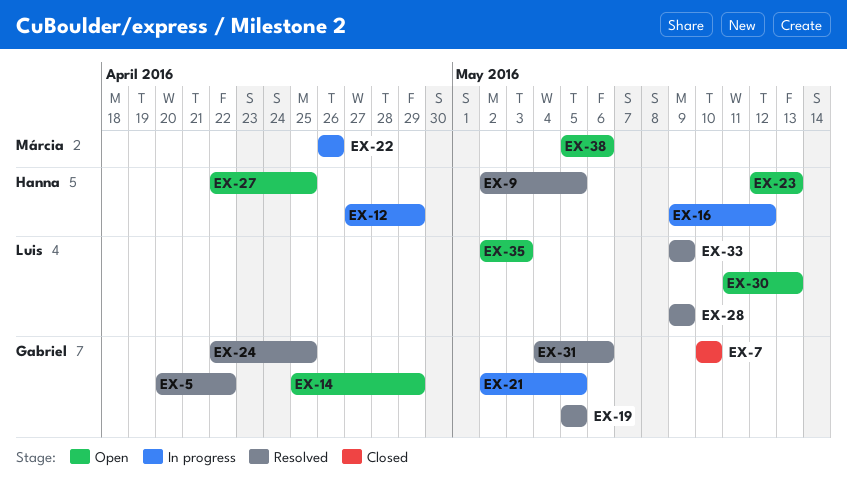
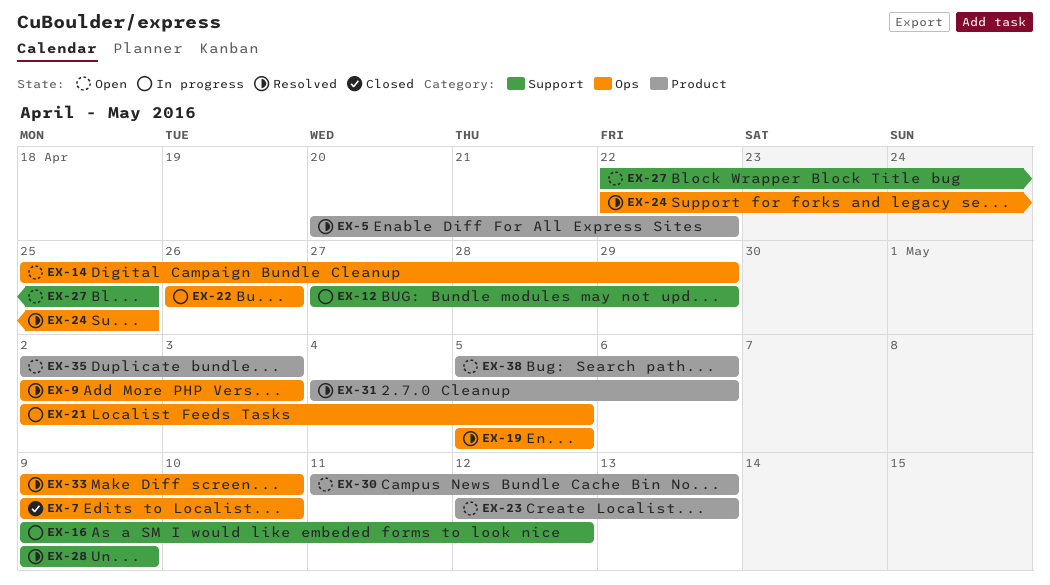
EX-7, start: May 10 -> May 9
EX-9, due: May 5 -> May 3
EX-33, due: May 9 -> May 10

